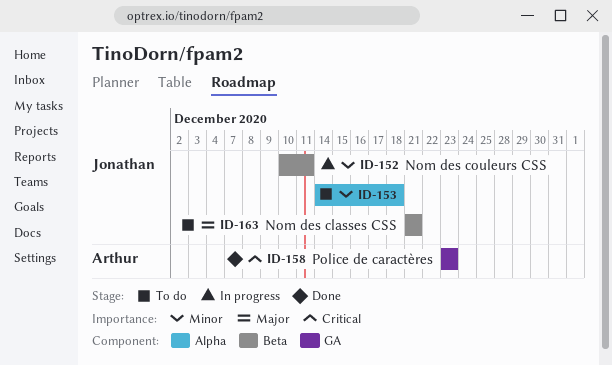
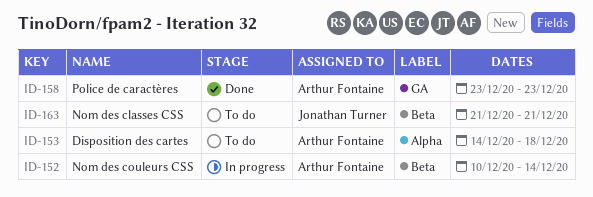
ID-152, owner: Jonathan Turner -> Arthur Fontaine
ID-152, due: Dec 11 -> Dec 14
ID-153, owner: Jonathan Turner -> Arthur Fontaine

